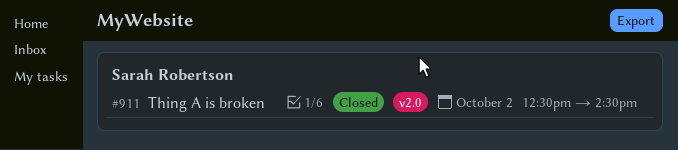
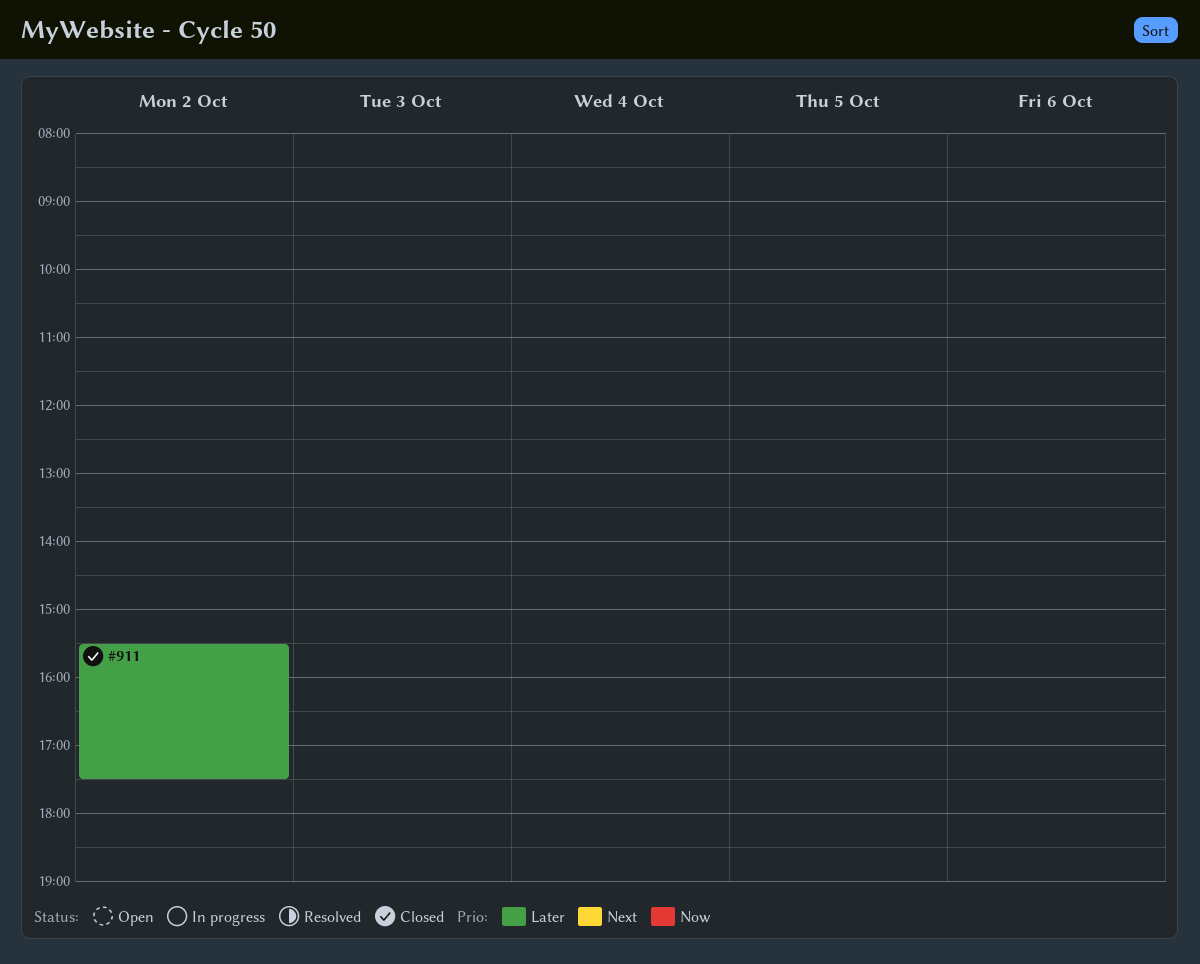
#911, begins: 12:30 -> 15:30
#911, ends: 14:30 -> 17:30

